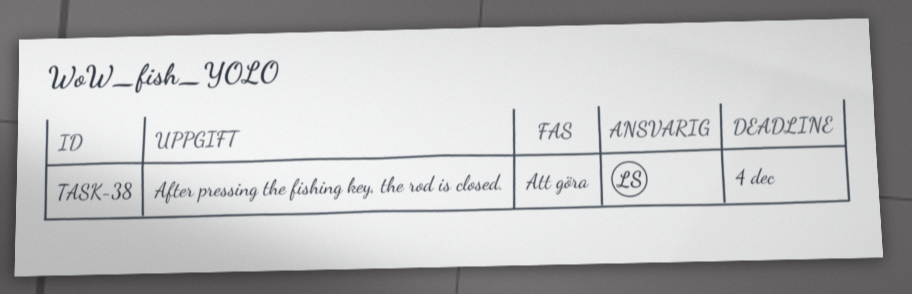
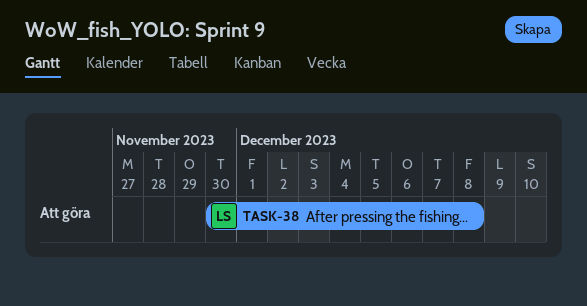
TASK-38, due: Dec 4 -> Dec 8

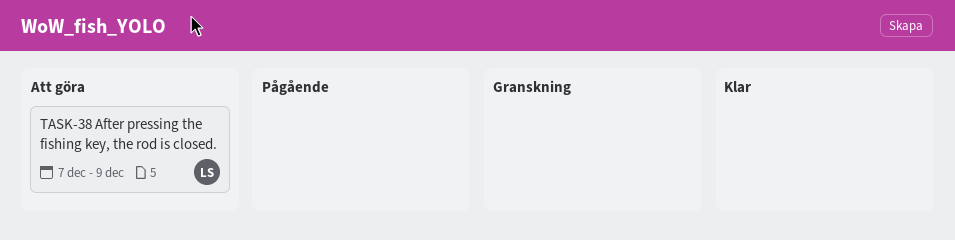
TASK-38, start: Nov 30 -> Dec 7
TASK-38, due: Dec 8 -> Dec 9

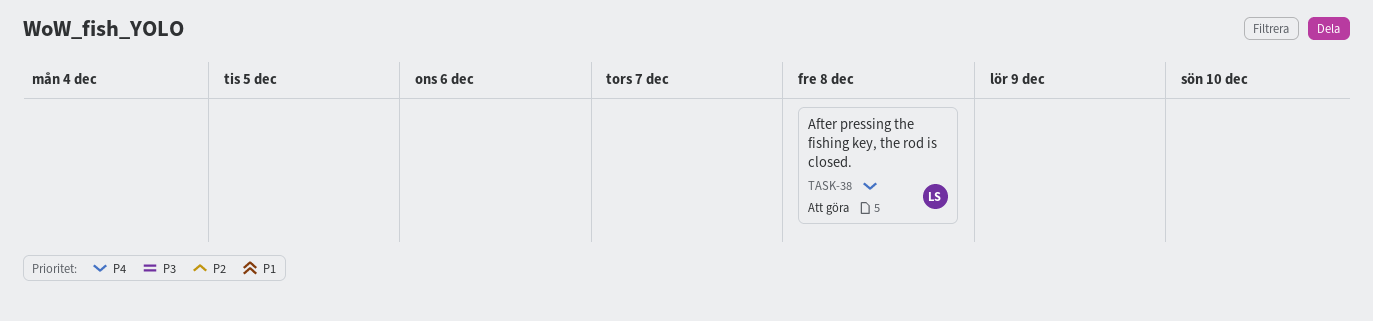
TASK-38, due: Dec 9 -> Dec 8

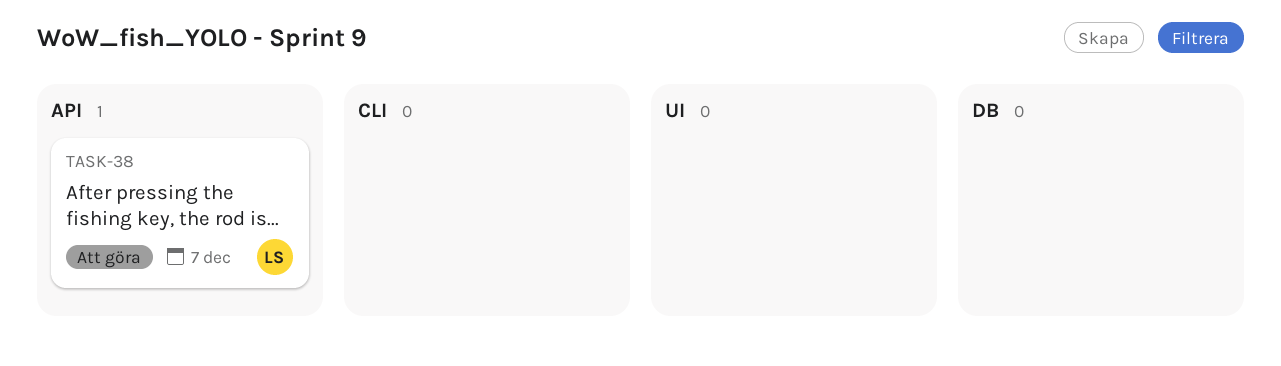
TASK-38, due: Dec 8 -> Dec 7

